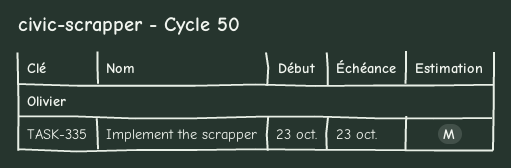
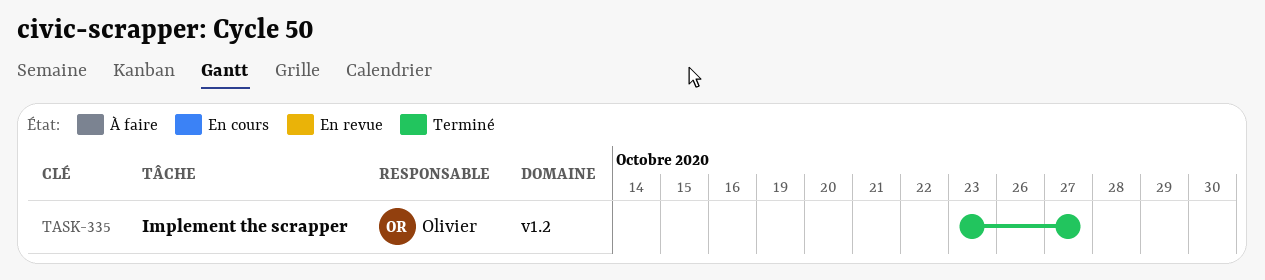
TASK-335, due: Oct 23 -> Oct 27

